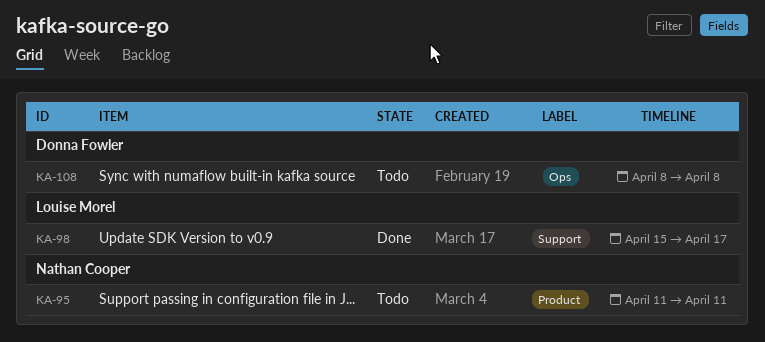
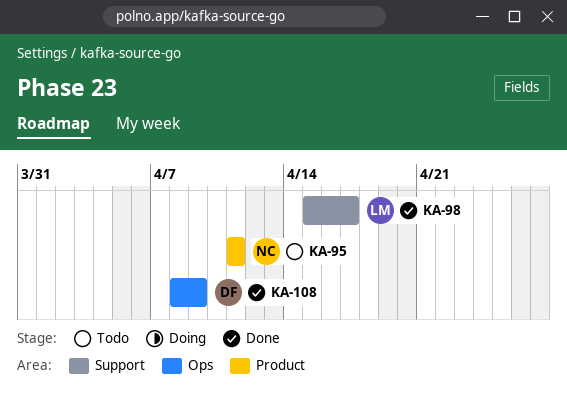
KA-108, status: Todo -> Done
KA-108, due: Apr 8 -> Apr 9

